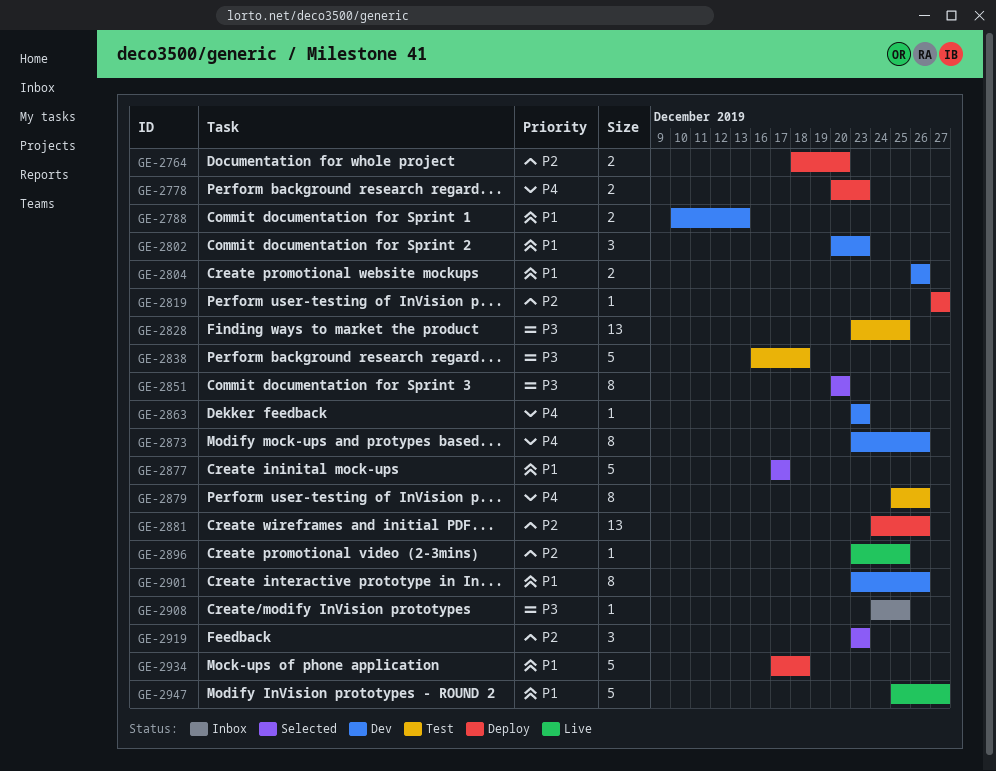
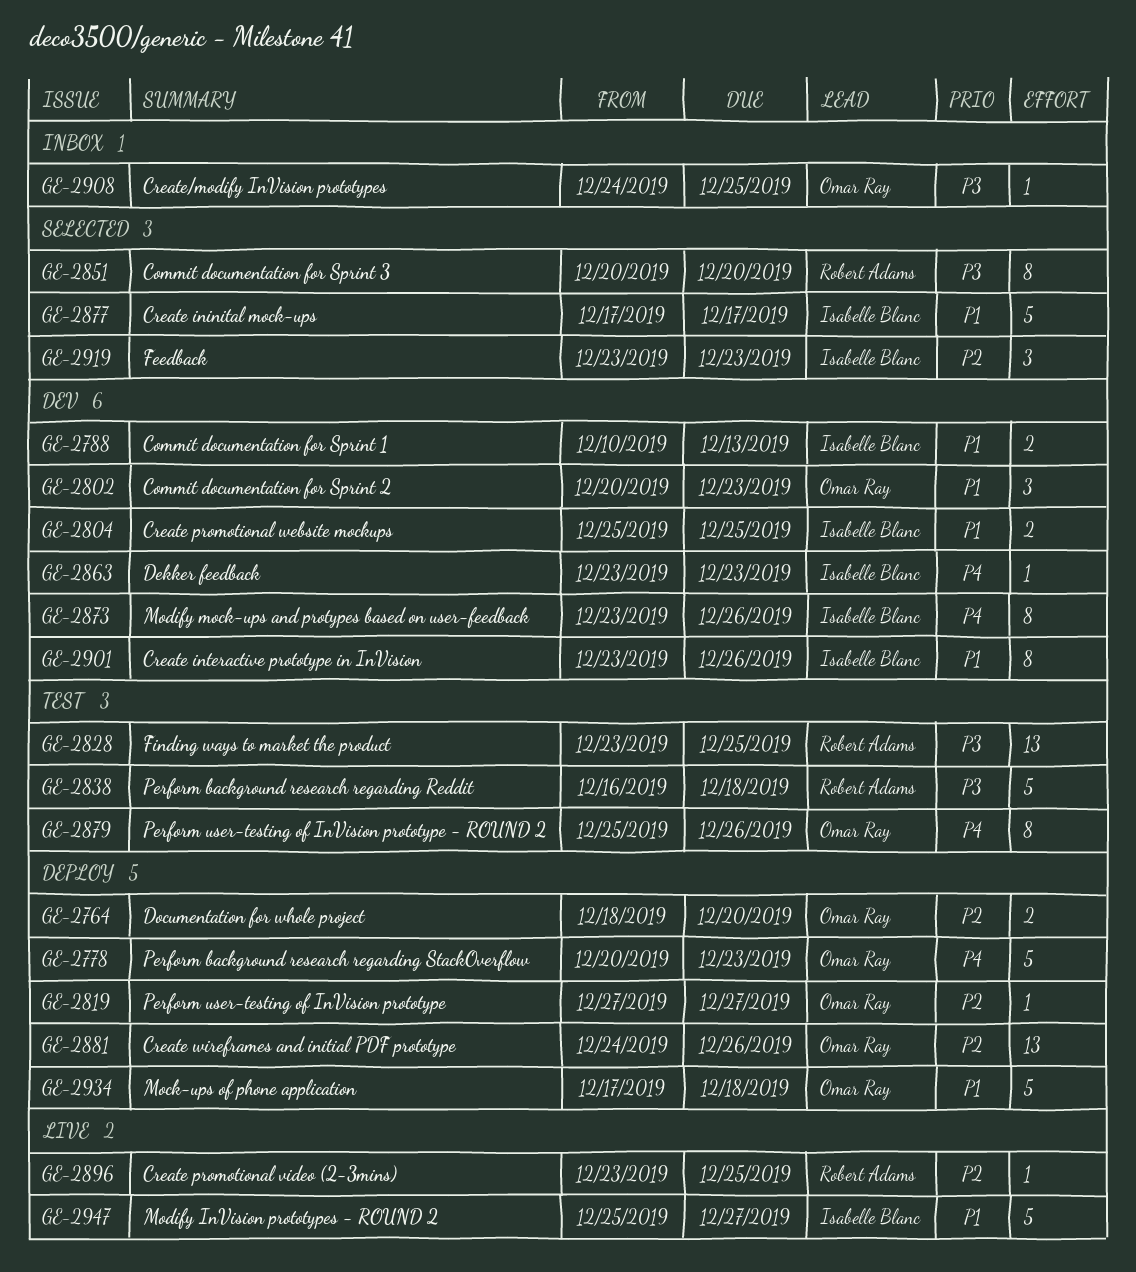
GE-2778, estimate: 2 -> 5
GE-2804, start: Dec 26 -> Dec 25
GE-2804, due: Dec 26 -> Dec 25

